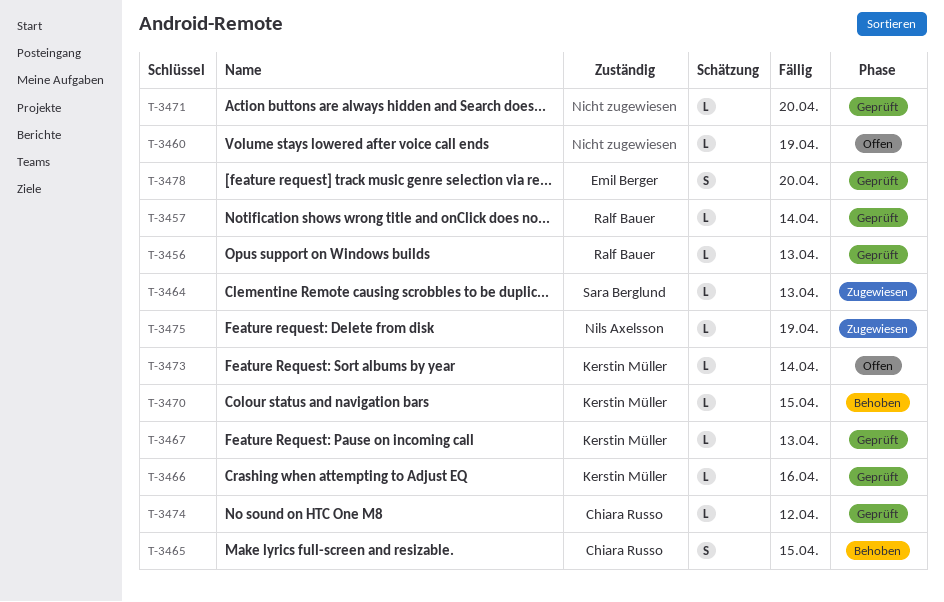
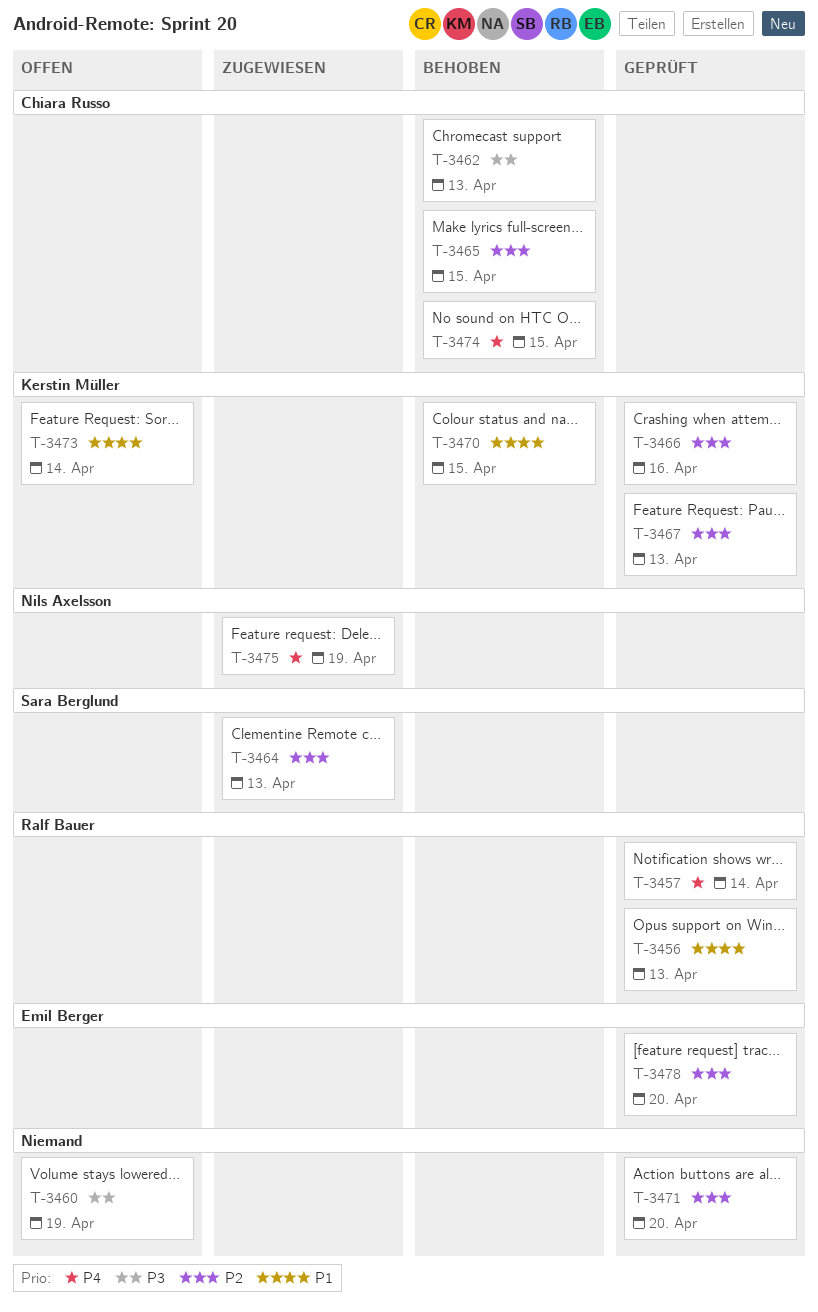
T-3462: none -> present
T-3474, status: Geprüft -> Behoben
T-3474, due: Apr 12 -> Apr 15

